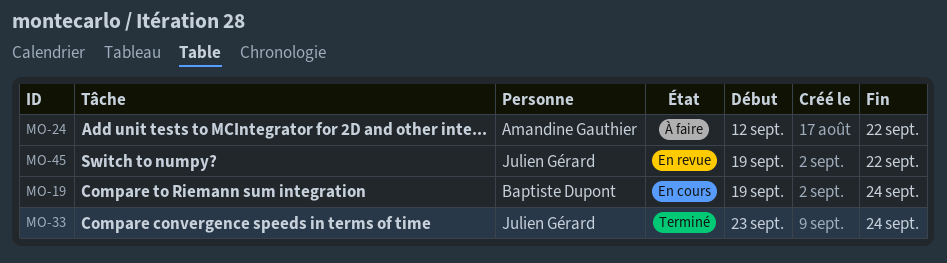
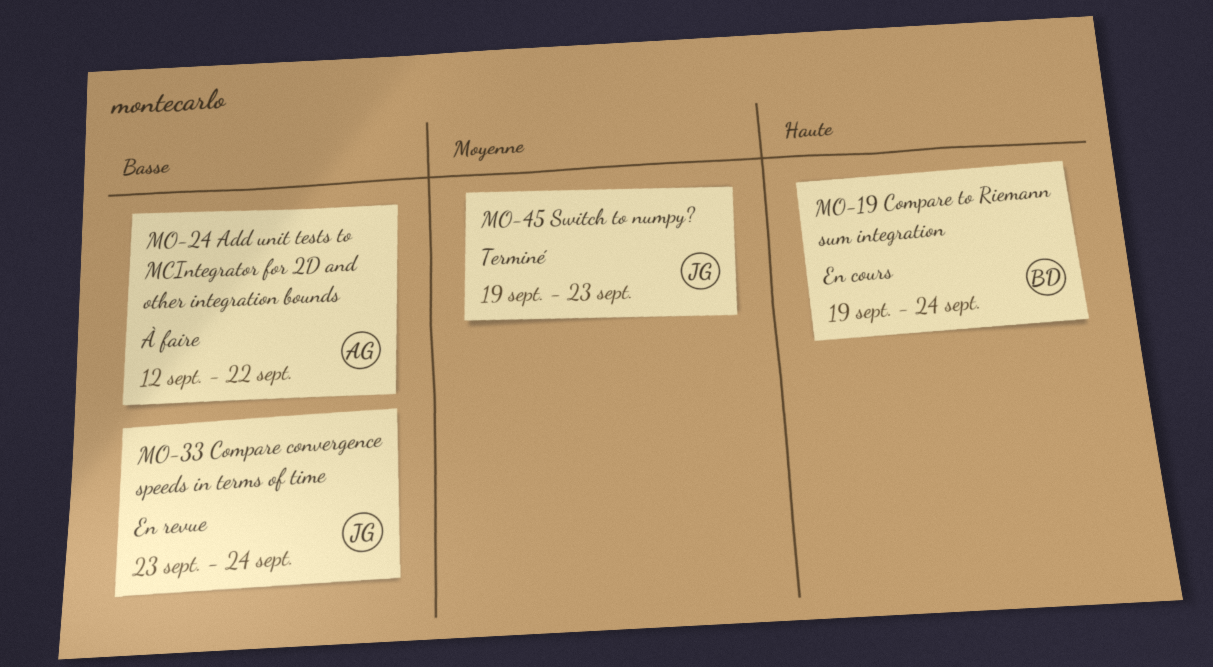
MO-33, status: Terminé -> En revue
MO-45, status: En revue -> Terminé
MO-45, due: Sep 22 -> Sep 23

